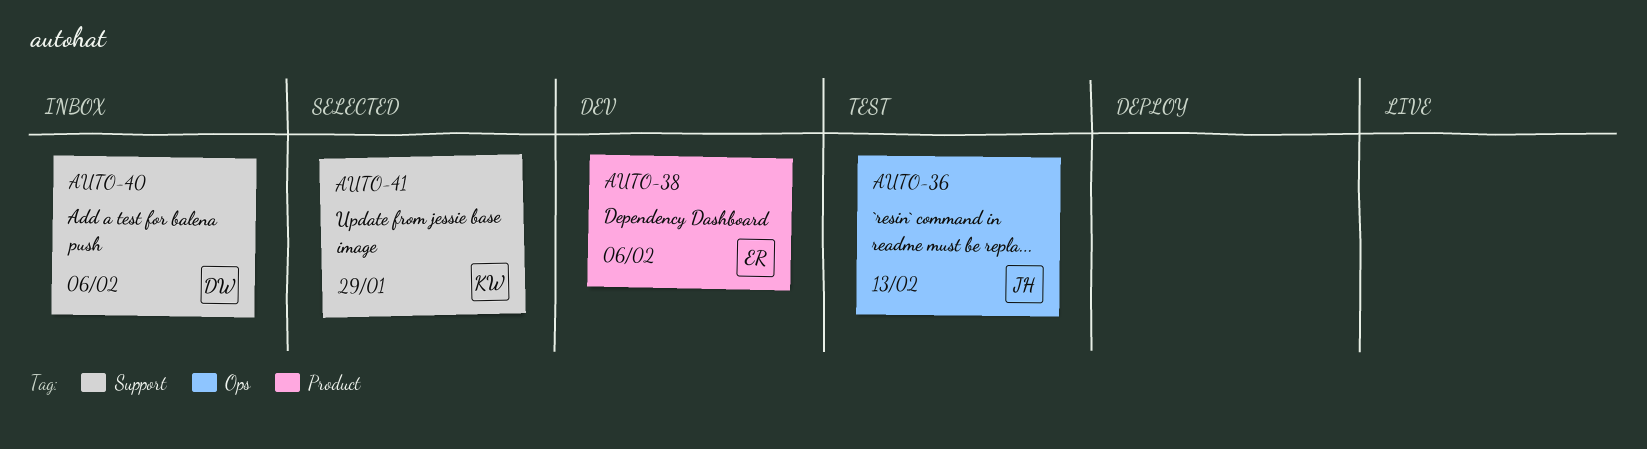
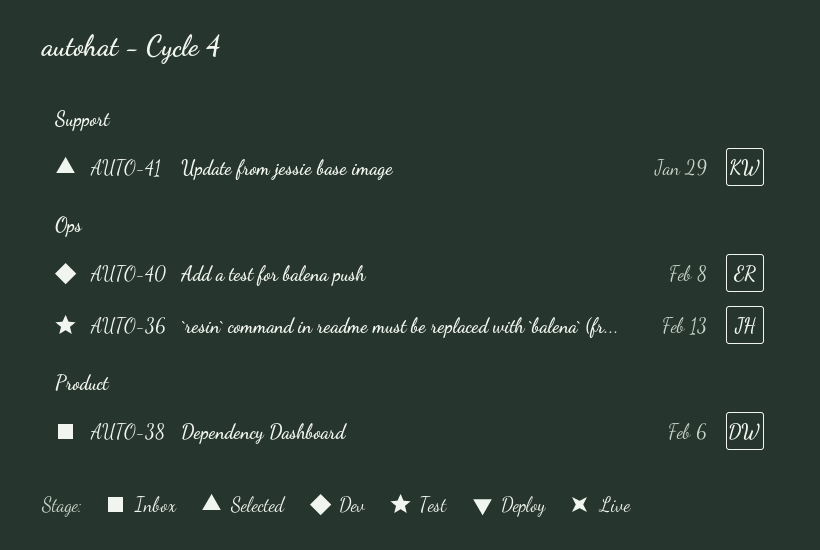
AUTO-38, status: Dev -> Inbox
AUTO-38, owner: ER -> DW
AUTO-40, status: Inbox -> Dev
AUTO-40, owner: DW -> ER
AUTO-40, label: Support -> Ops
AUTO-40, due: Feb 6 -> Feb 8

